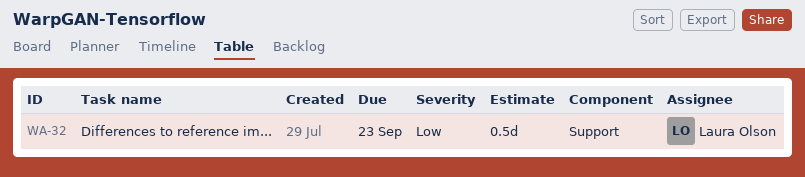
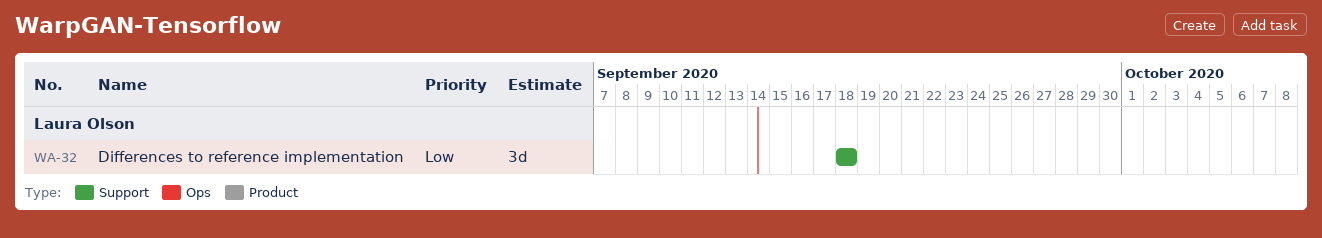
WA-32, estimate: 0.5d -> 3d
WA-32, due: Sep 23 -> Sep 18

